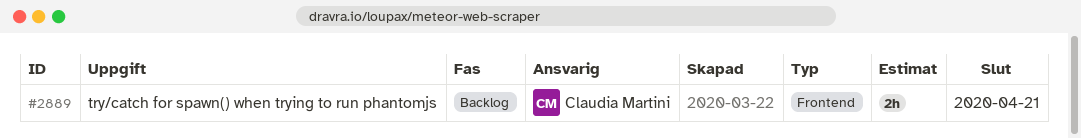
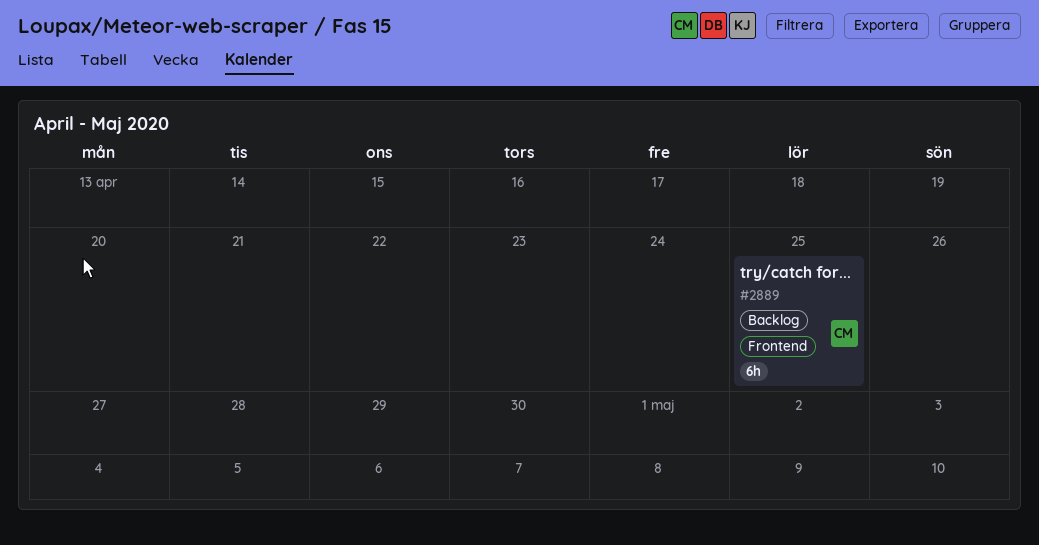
#2889, estimate: 2h -> 6h
#2889, due: Apr 21 -> Apr 25

